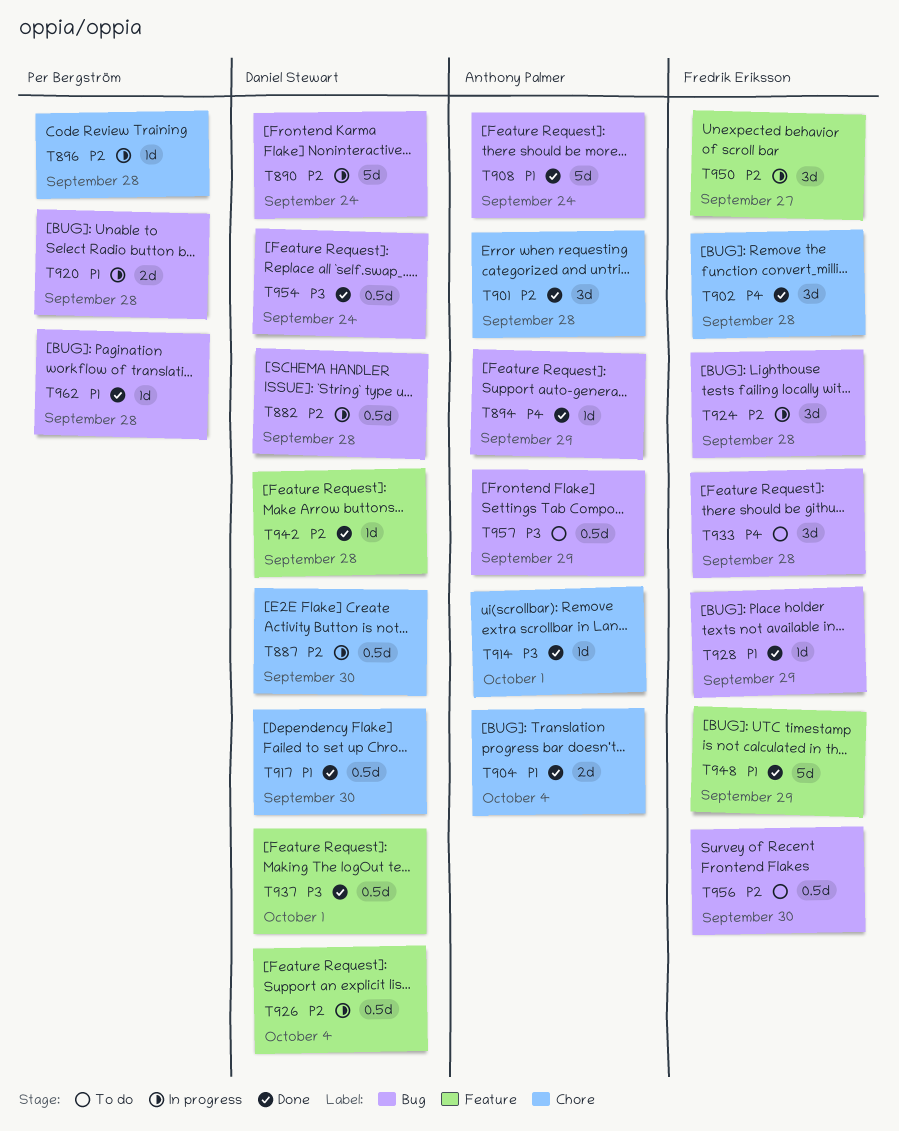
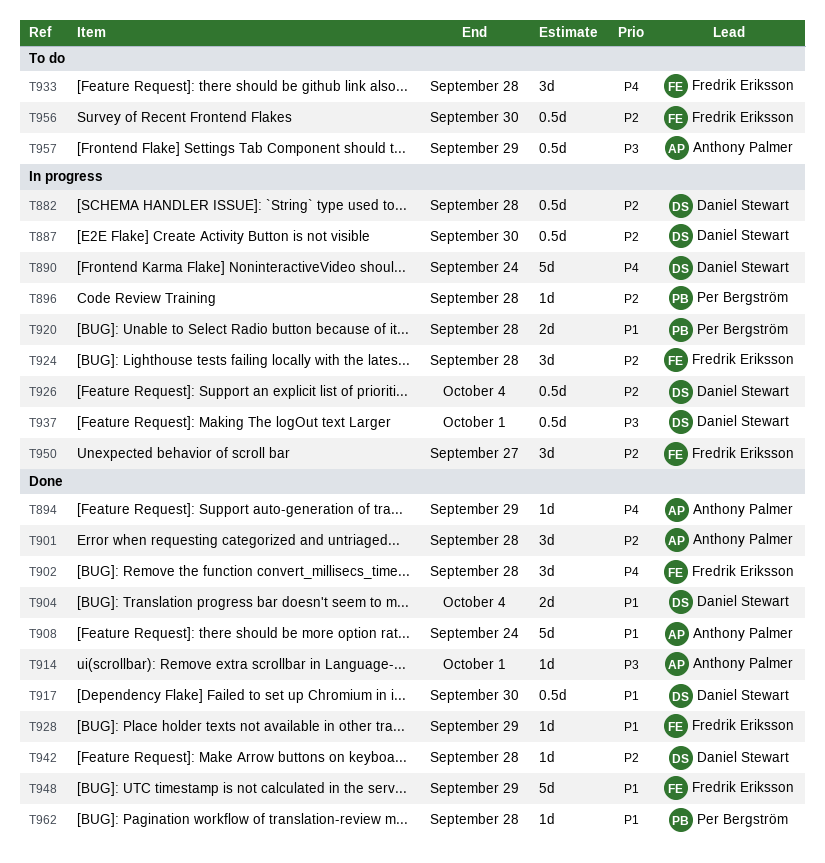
T890, priority: P2 -> P4
T904, owner: Anthony Palmer -> Daniel Stewart
T937, status: Done -> In progress
T954: present -> none

